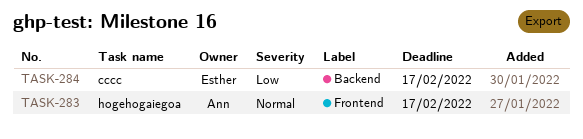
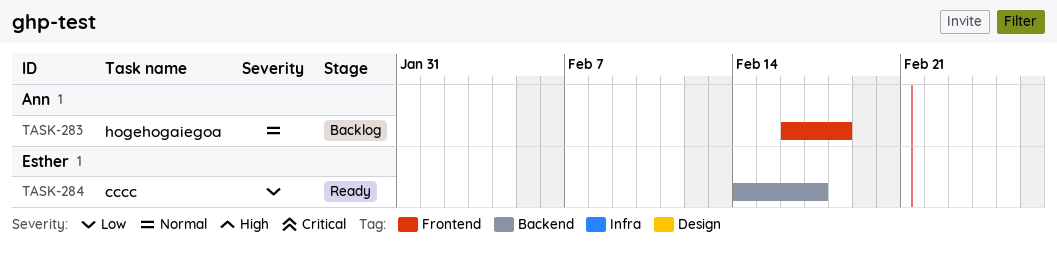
TASK-283, due: Feb 17 -> Feb 18

